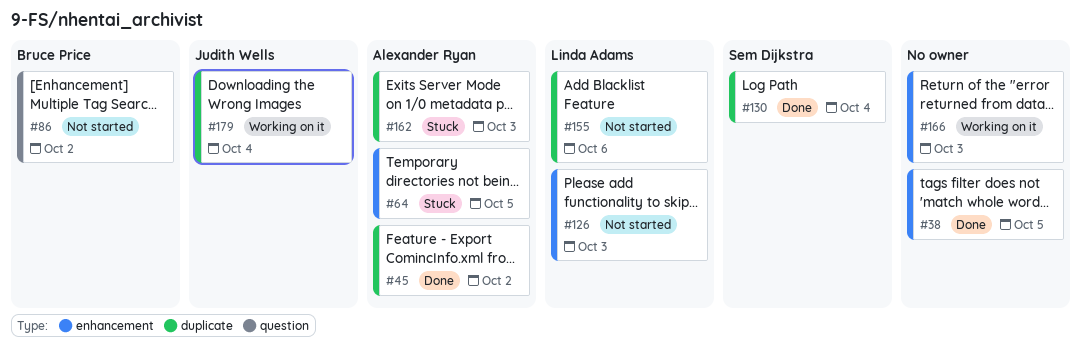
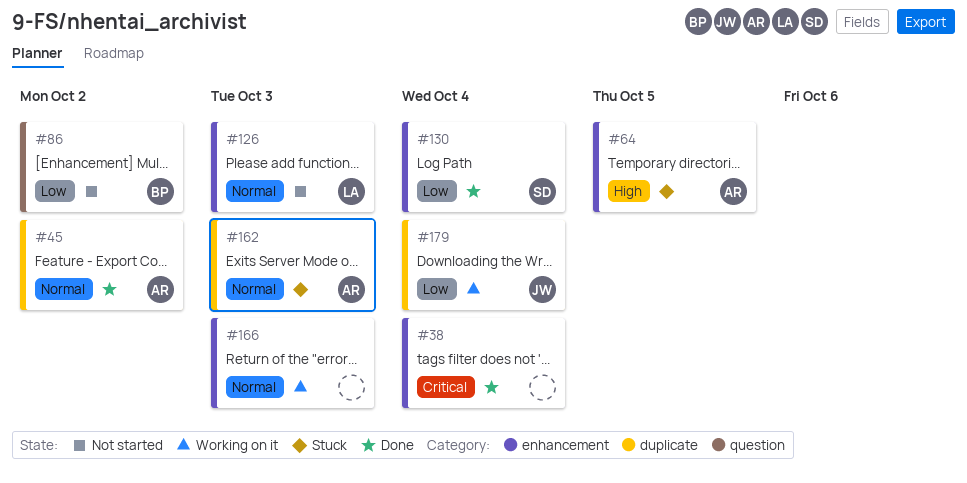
#38, due: Oct 5 -> Oct 4
#130, label: duplicate -> enhancement
#155: present -> none

